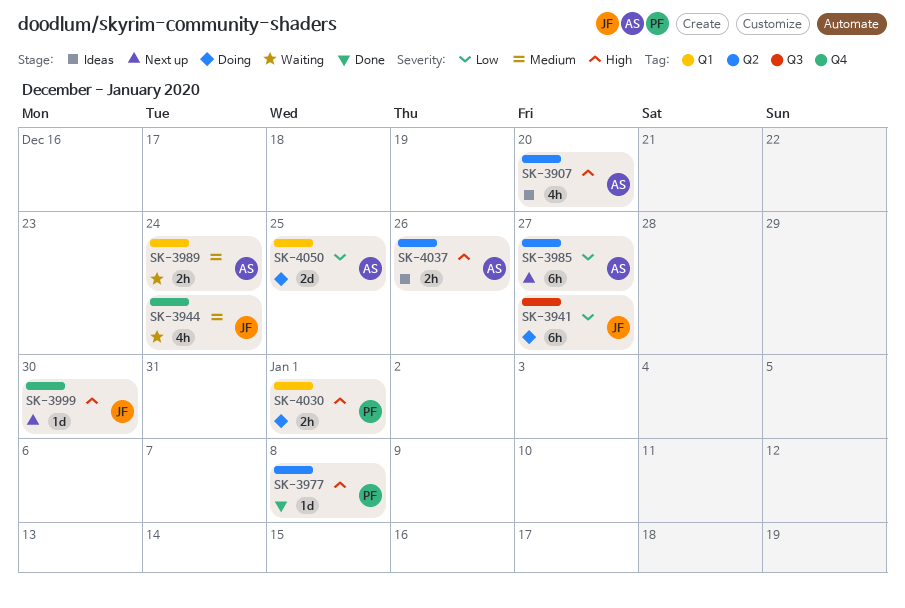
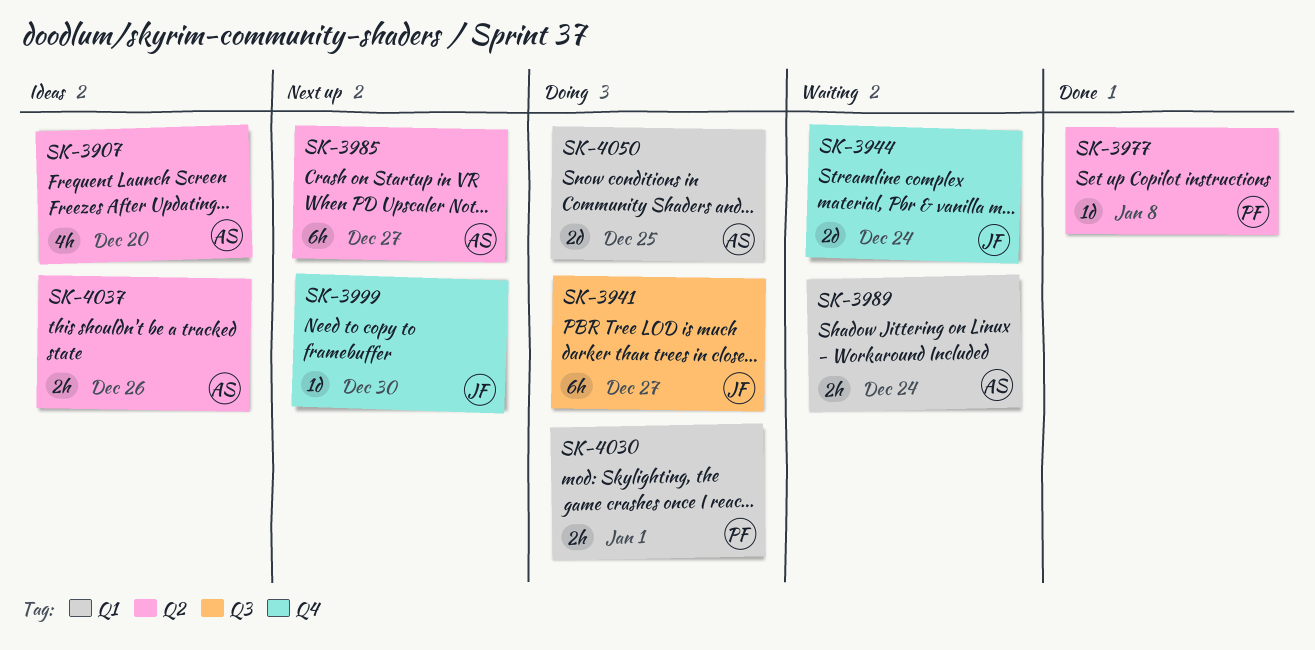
SK-3944, estimate: 4h -> 2d

